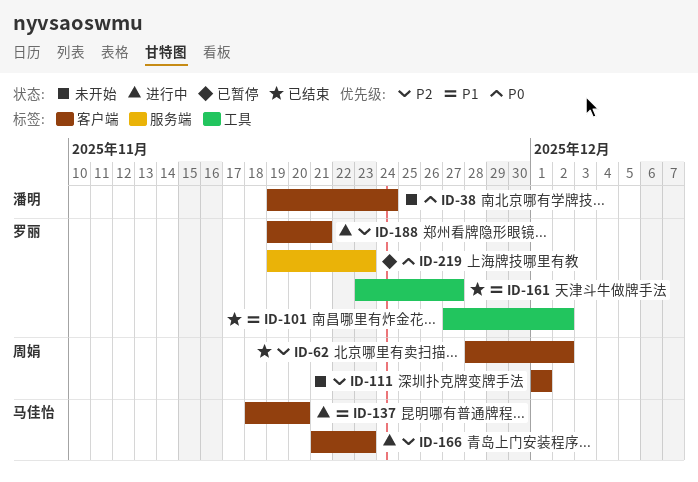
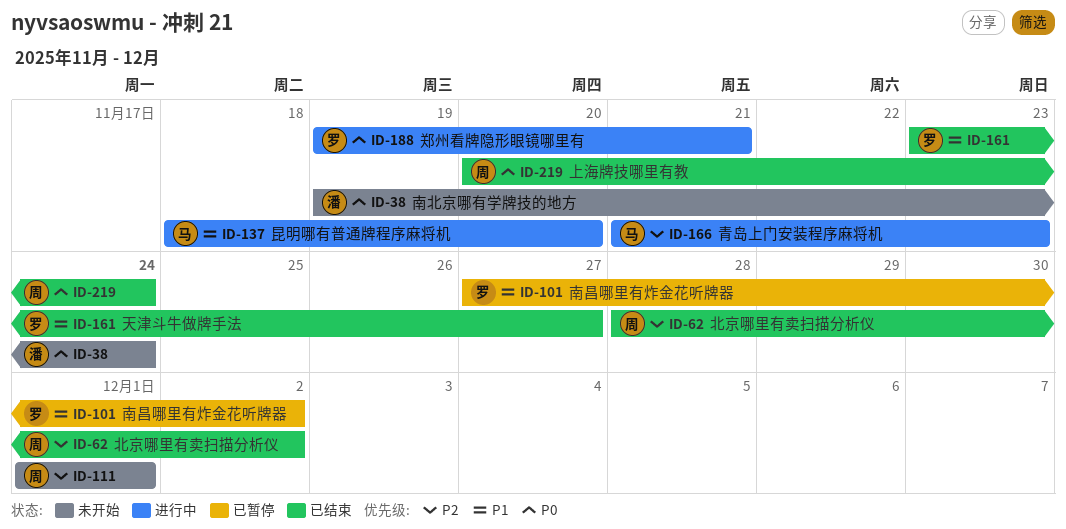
ID-101, status: 已结束 -> 已暂停
ID-188, priority: P2 -> P0
ID-219, status: 已暂停 -> 已结束
ID-219, owner: 罗丽 -> 周娟
ID-219, start: Nov 19 -> Nov 20
ID-219, due: Nov 23 -> Nov 24

